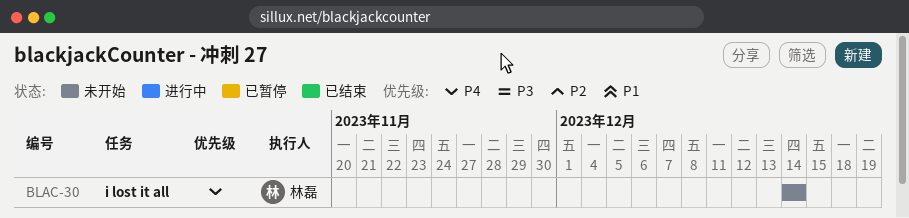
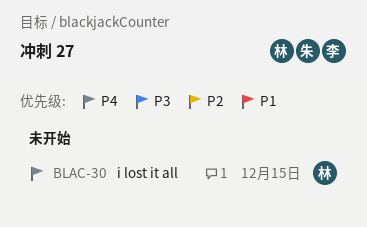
BLAC-30, due: Dec 14 -> Dec 15

